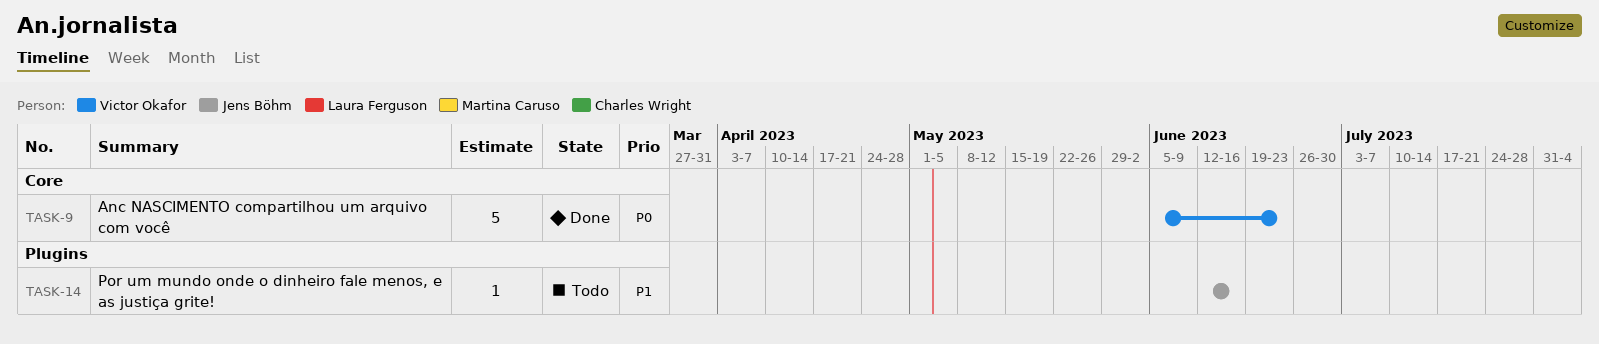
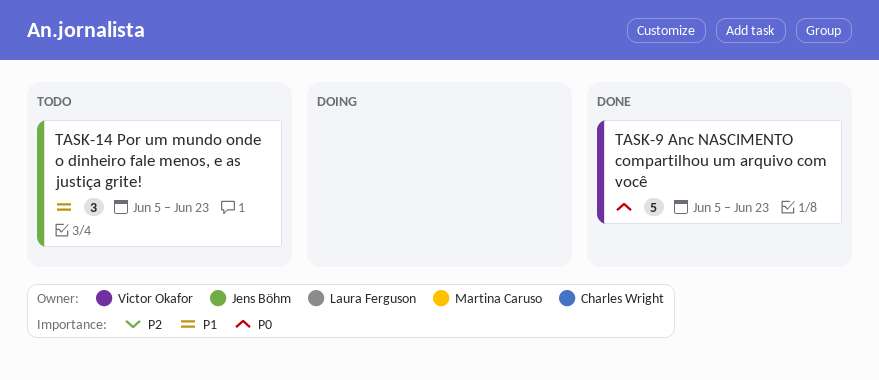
TASK-14, estimate: 1 -> 3
TASK-14, start: Jun 12 -> Jun 5
TASK-14, due: Jun 16 -> Jun 23

